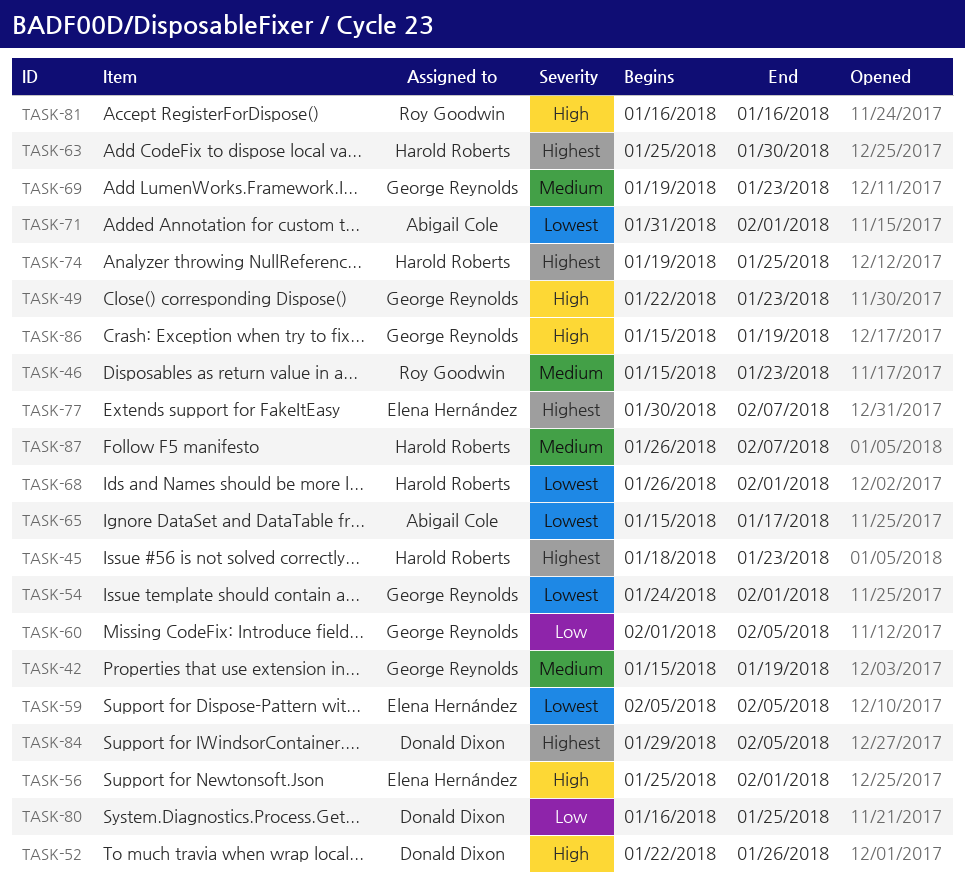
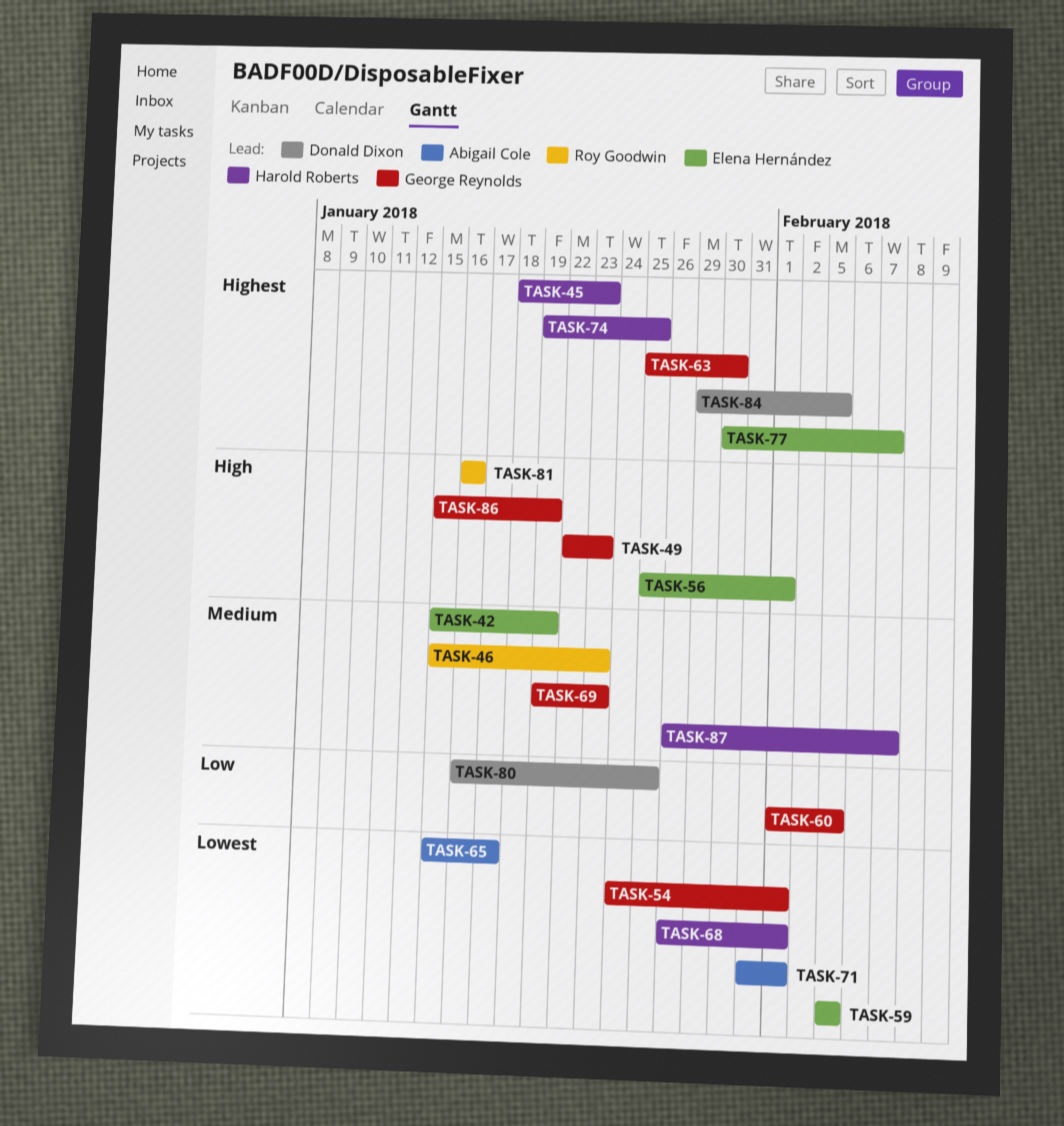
TASK-42, owner: George Reynolds -> Elena Hernández
TASK-52: present -> none
TASK-63, owner: Harold Roberts -> George Reynolds

